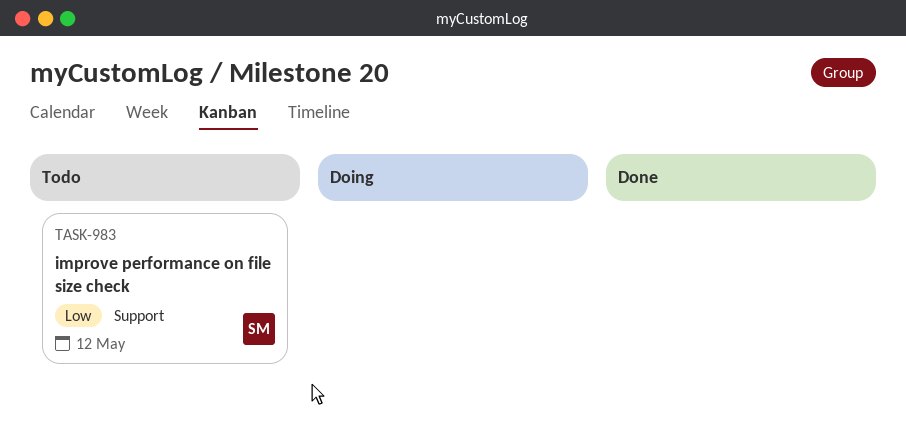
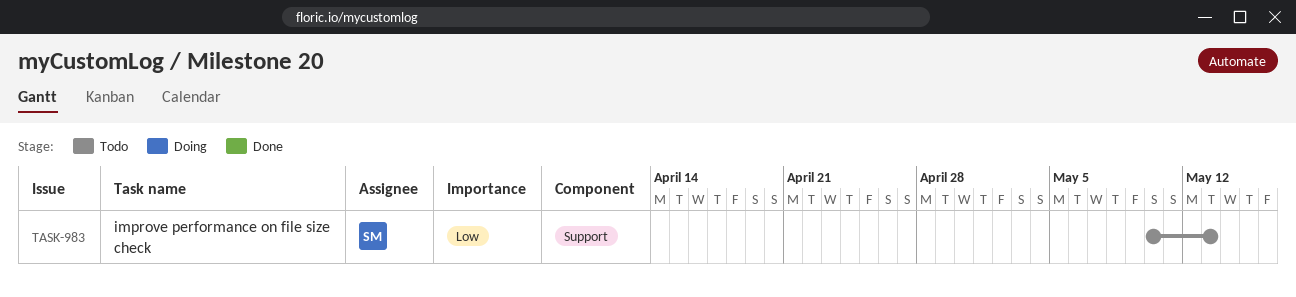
TASK-983, due: May 12 -> May 13

